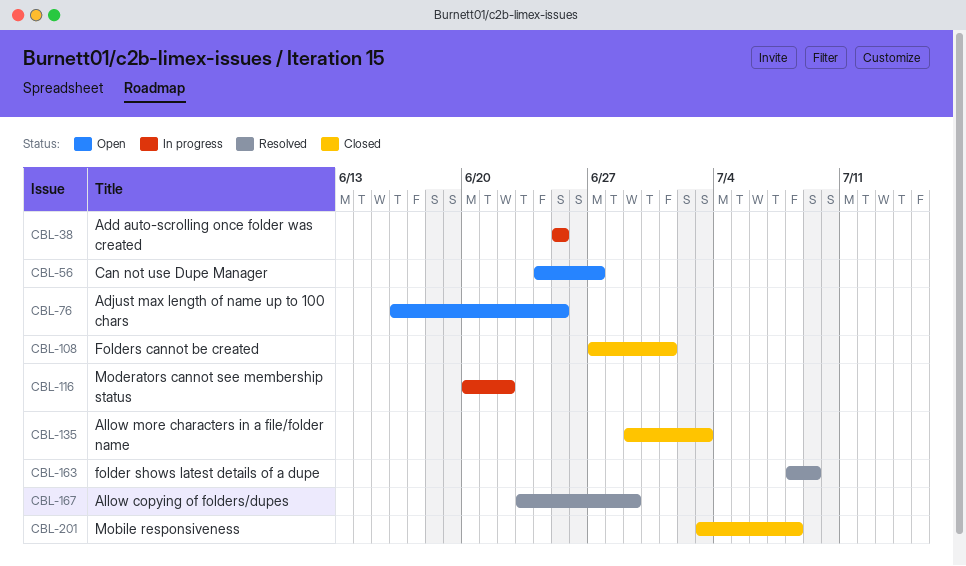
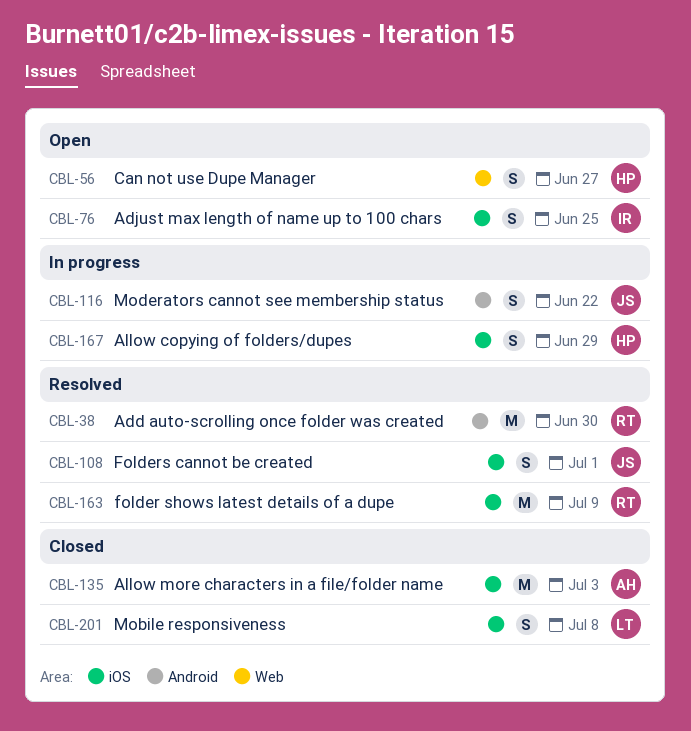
CBL-38, status: In progress -> Resolved
CBL-38, due: Jun 25 -> Jun 30
CBL-108, status: Closed -> Resolved
CBL-167, status: Resolved -> In progress

